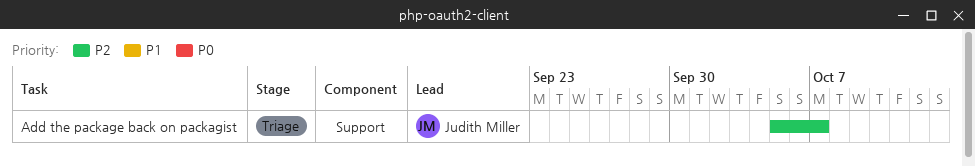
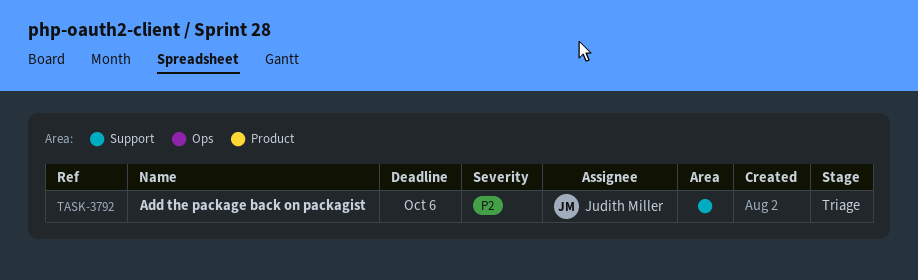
Add the package back on packagist, due: Oct 7 -> Oct 6

